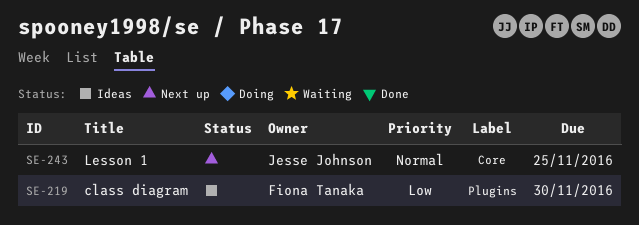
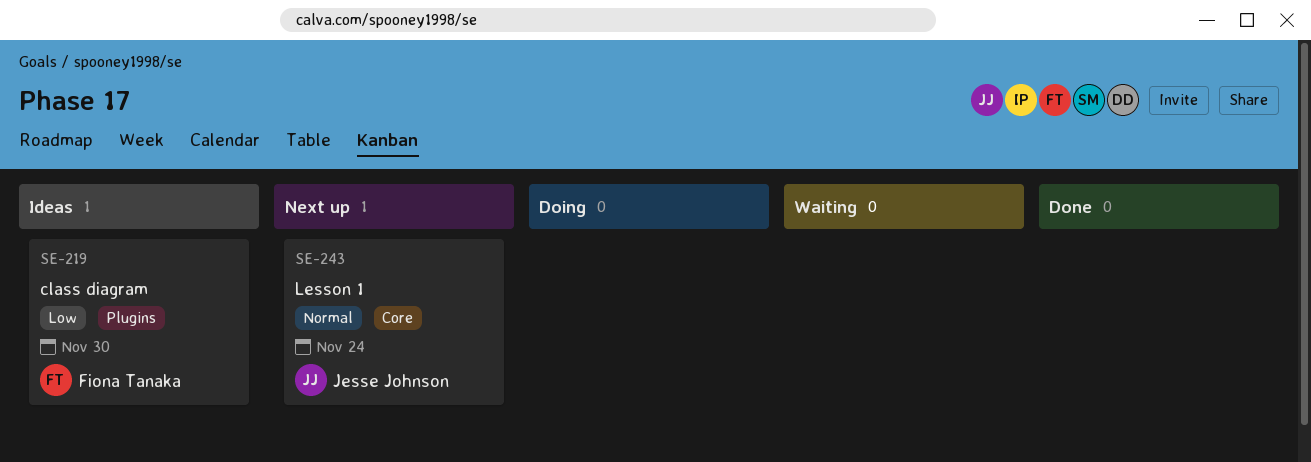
SE-243, due: Nov 25 -> Nov 24

